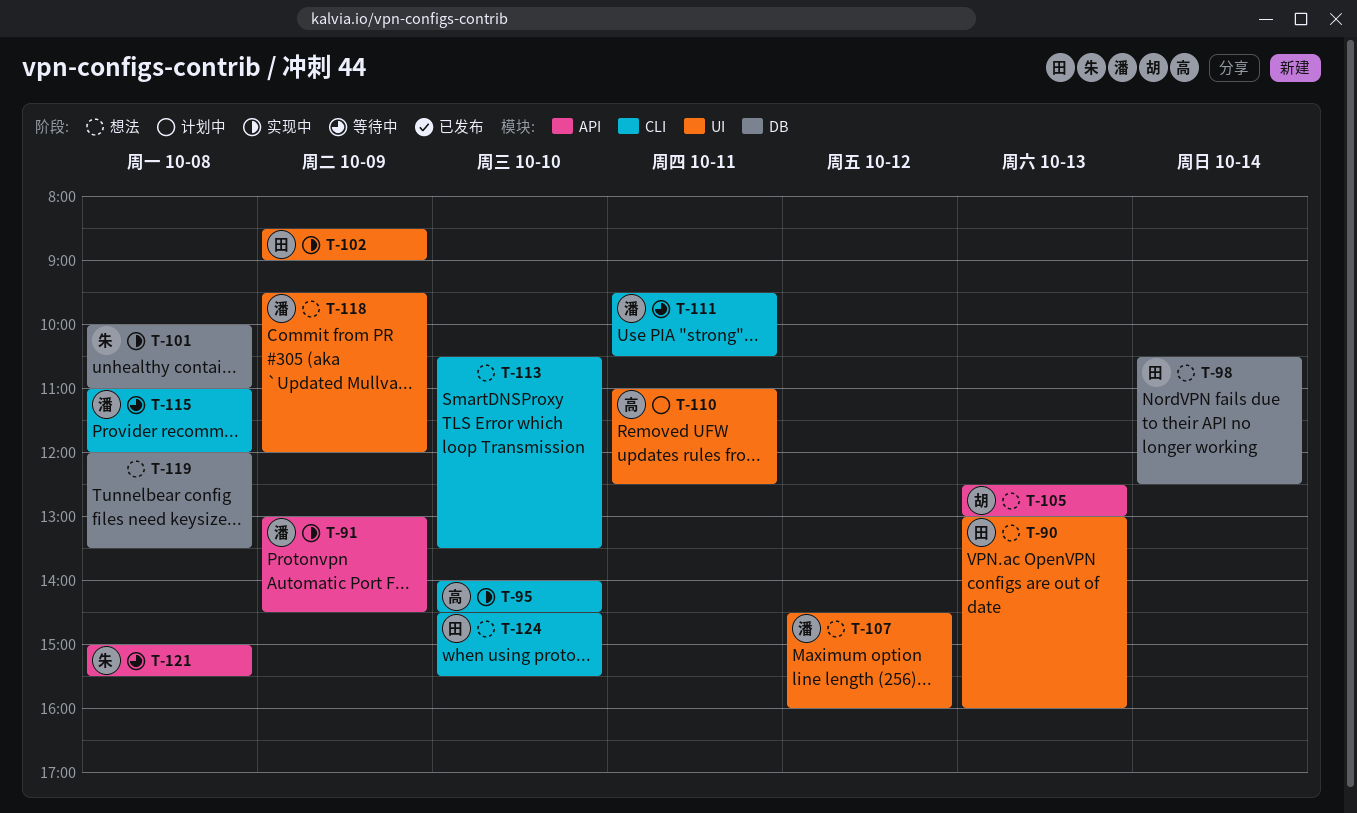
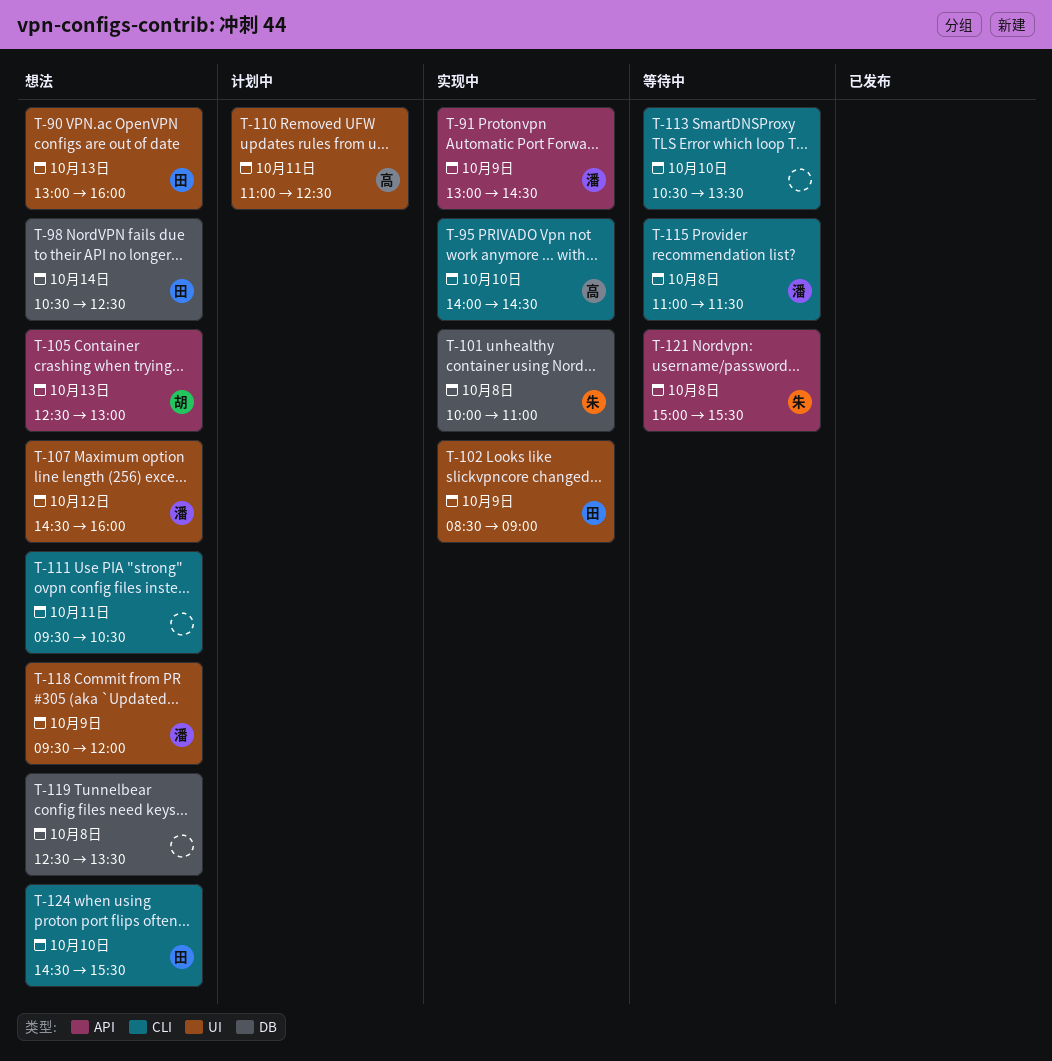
T-111, status: 等待中 -> 想法
T-111, owner: 潘 -> none
T-113, status: 想法 -> 等待中
T-115, ends: 12:00 -> 11:30
T-119, begins: 12:00 -> 12:30

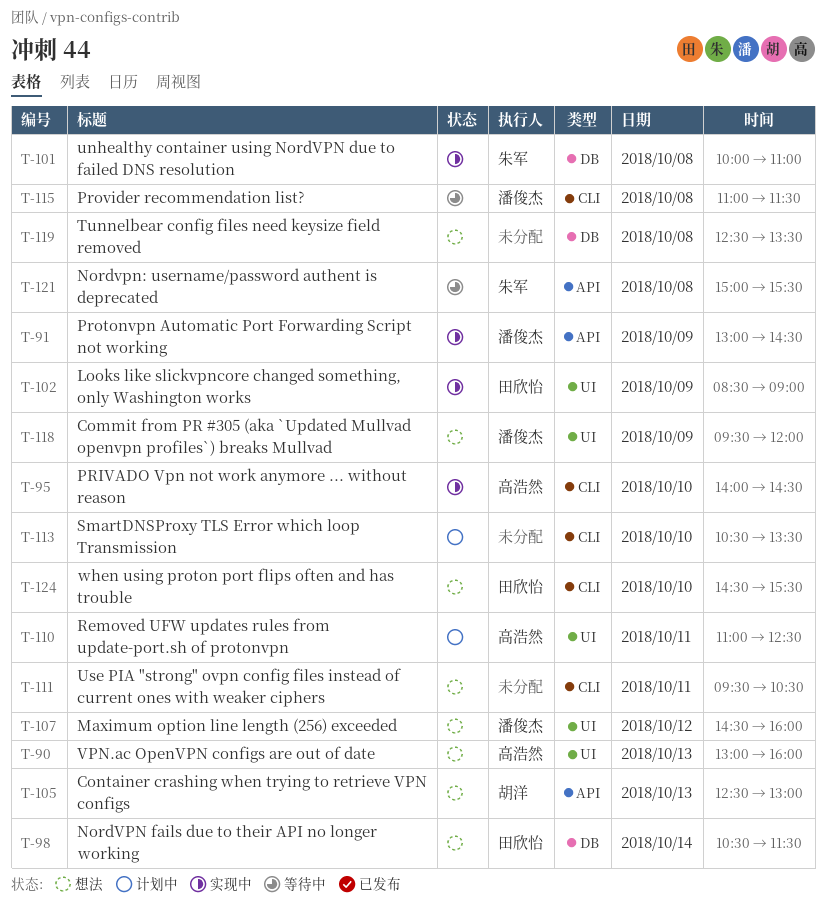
T-90, owner: 田欣怡 -> 高浩然
T-98, ends: 12:30 -> 11:30
T-113, status: 等待中 -> 计划中

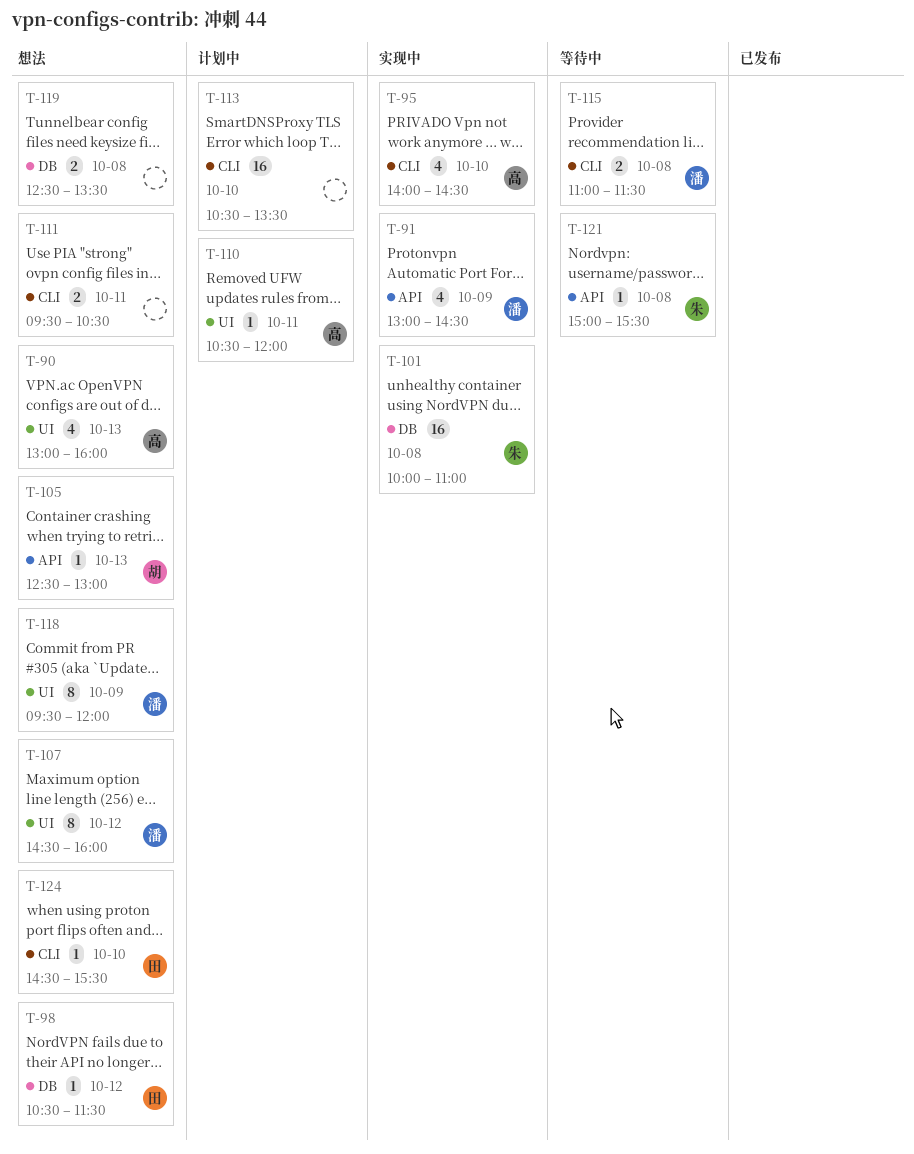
T-98, day: Oct 14 -> Oct 12
T-102: present -> none
T-110, begins: 11:00 -> 10:30
T-110, ends: 12:30 -> 12:00

